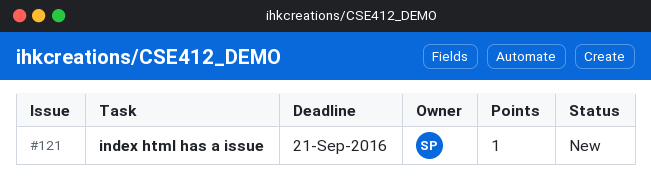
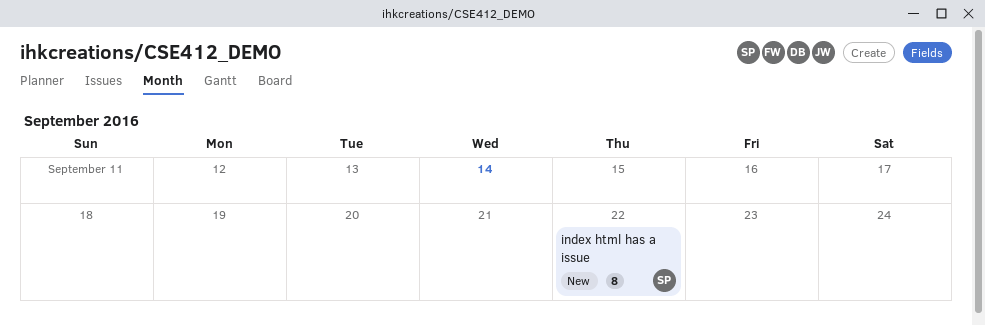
index html has a issue, estimate: 1 -> 8
index html has a issue, due: Sep 21 -> Sep 22

